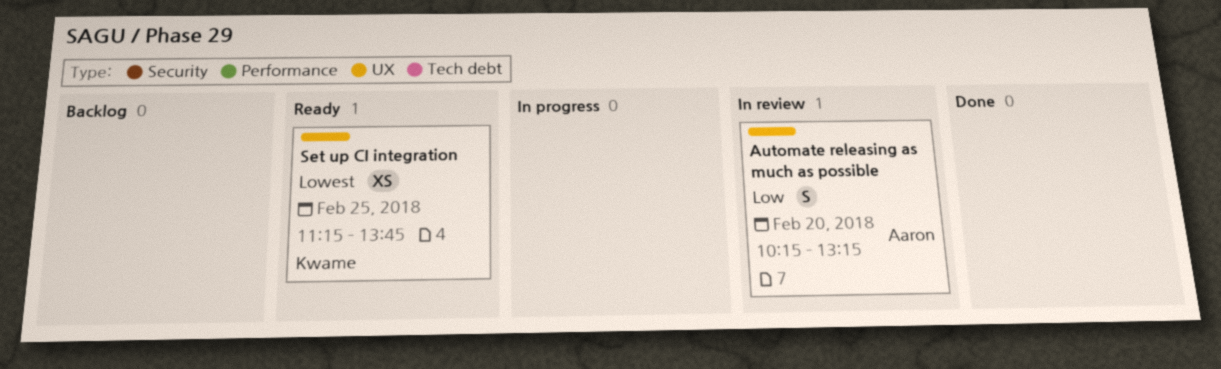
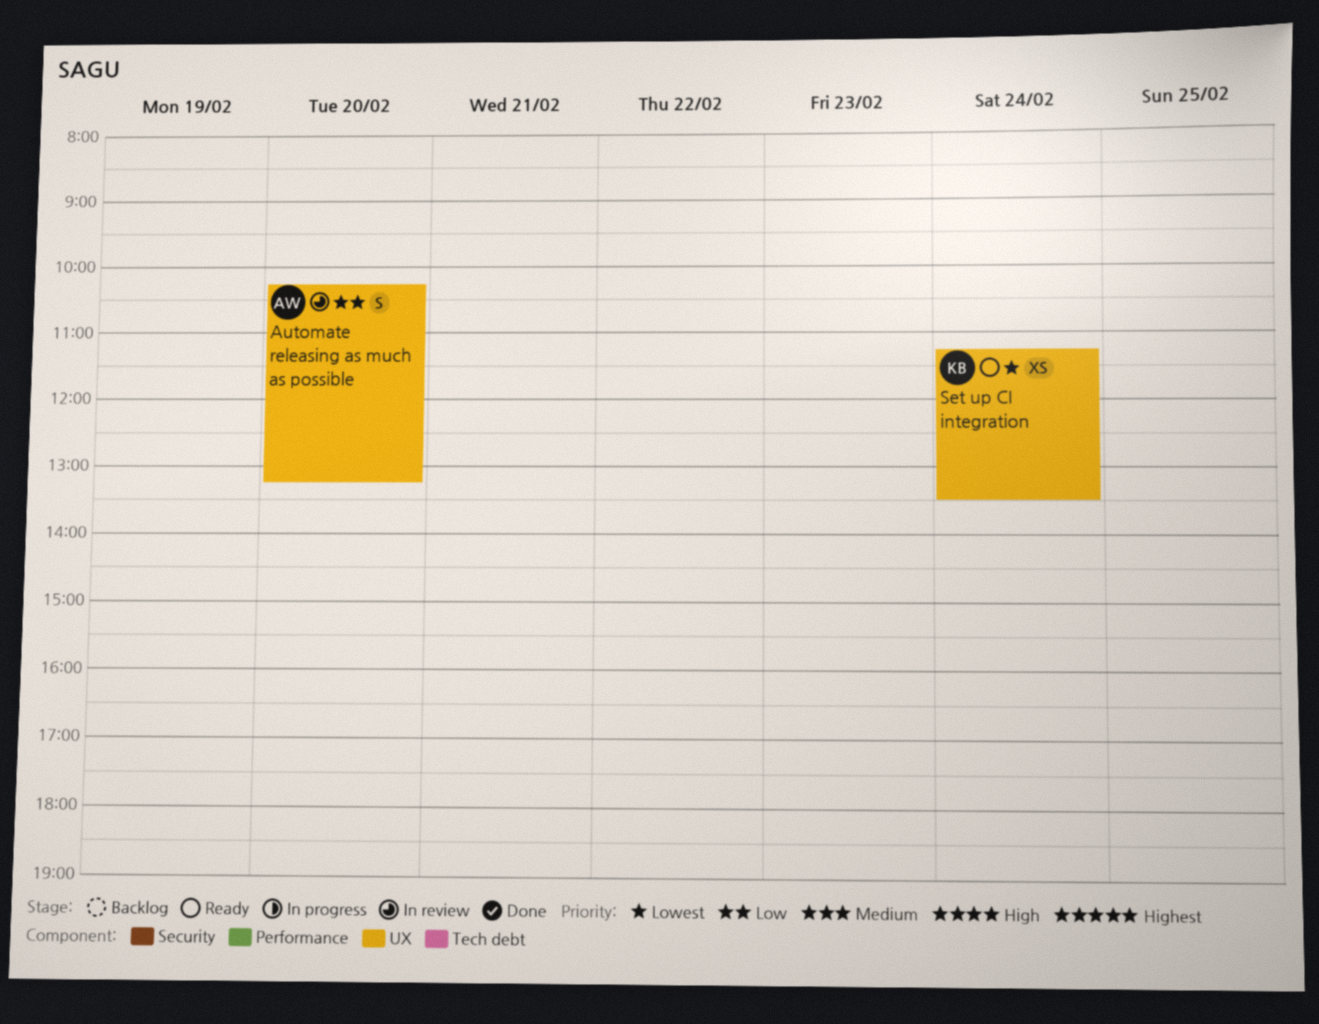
Set up CI integration, day: Feb 25 -> Feb 24
Set up CI integration, ends: 13:45 -> 13:30

